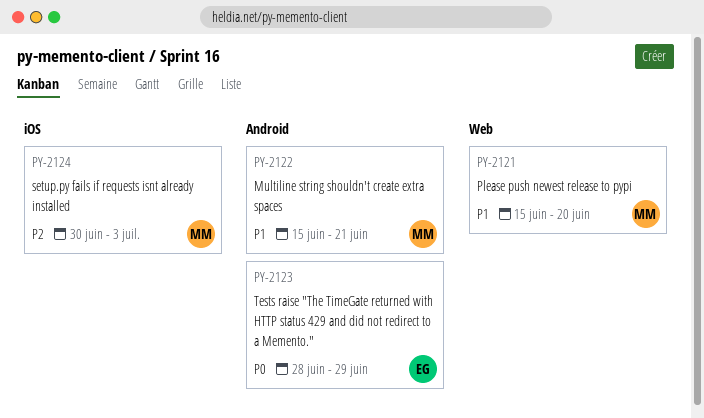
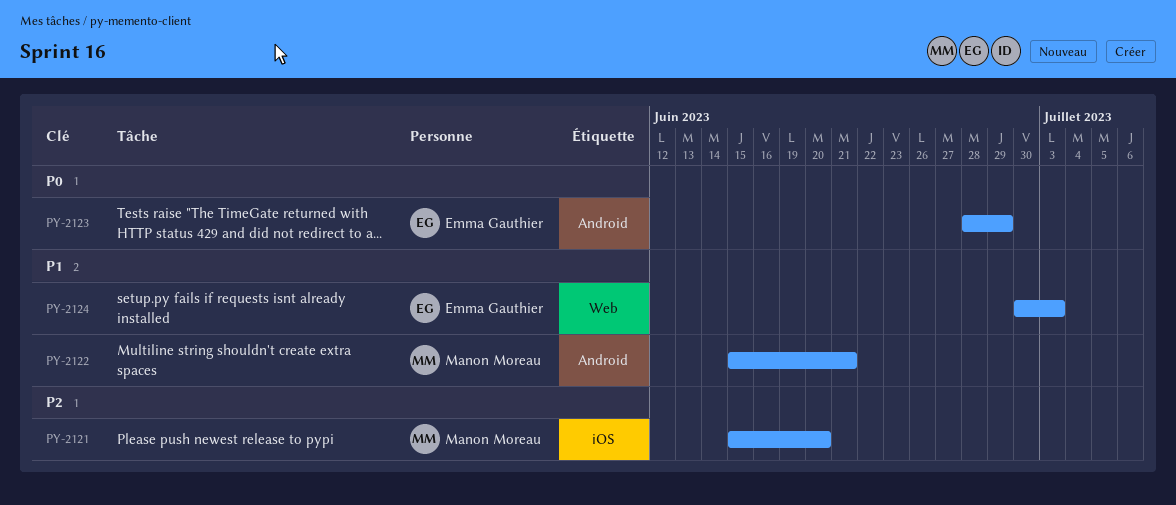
PY-2121, priority: P1 -> P2
PY-2121, label: Web -> iOS
PY-2124, owner: Manon Moreau -> Emma Gauthier
PY-2124, priority: P2 -> P1
PY-2124, label: iOS -> Web

